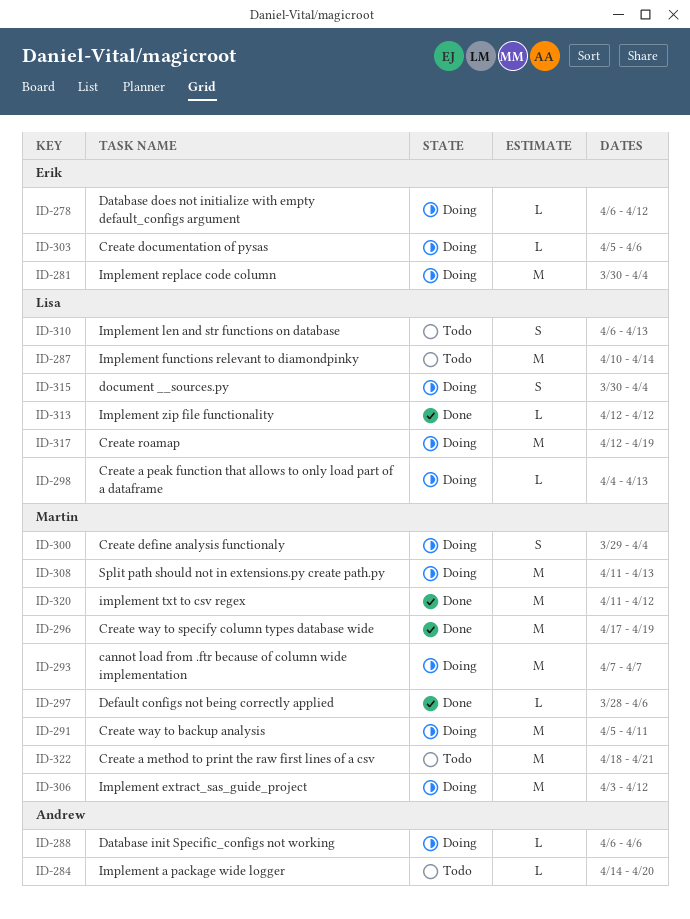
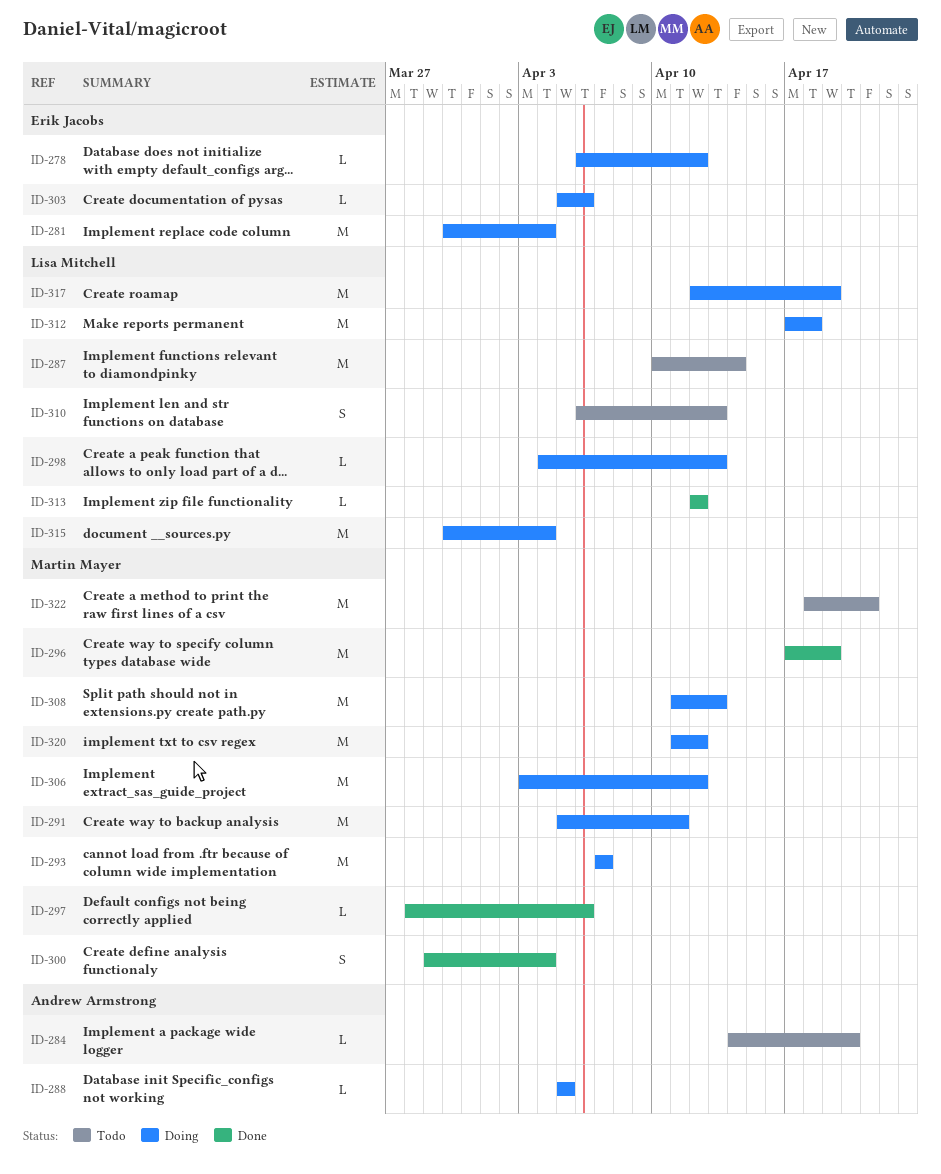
ID-288, start: Apr 6 -> Apr 5
ID-288, due: Apr 6 -> Apr 5
ID-300, status: Doing -> Done
ID-312: none -> present
ID-315, estimate: S -> M
ID-320, status: Done -> Doing

